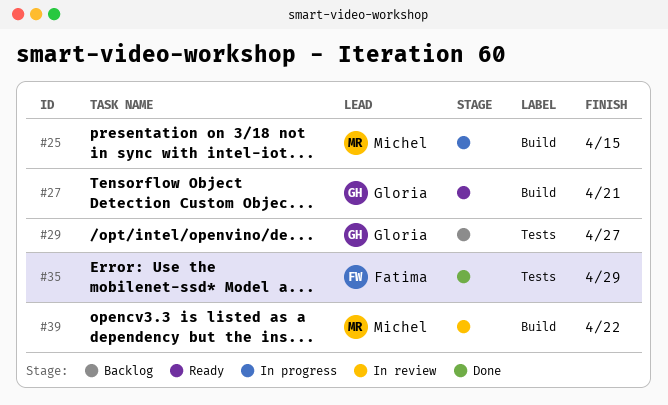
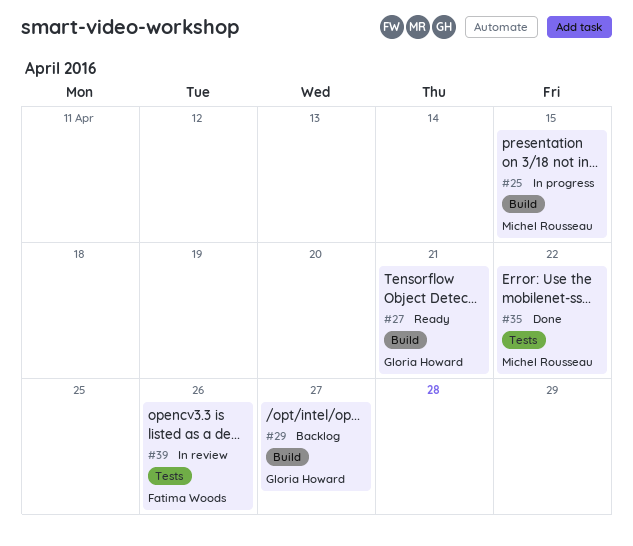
#29, label: Tests -> Build
#35, owner: Fatima Woods -> Michel Rousseau
#35, due: Apr 29 -> Apr 22
#39, owner: Michel Rousseau -> Fatima Woods
#39, label: Build -> Tests
#39, due: Apr 22 -> Apr 26

